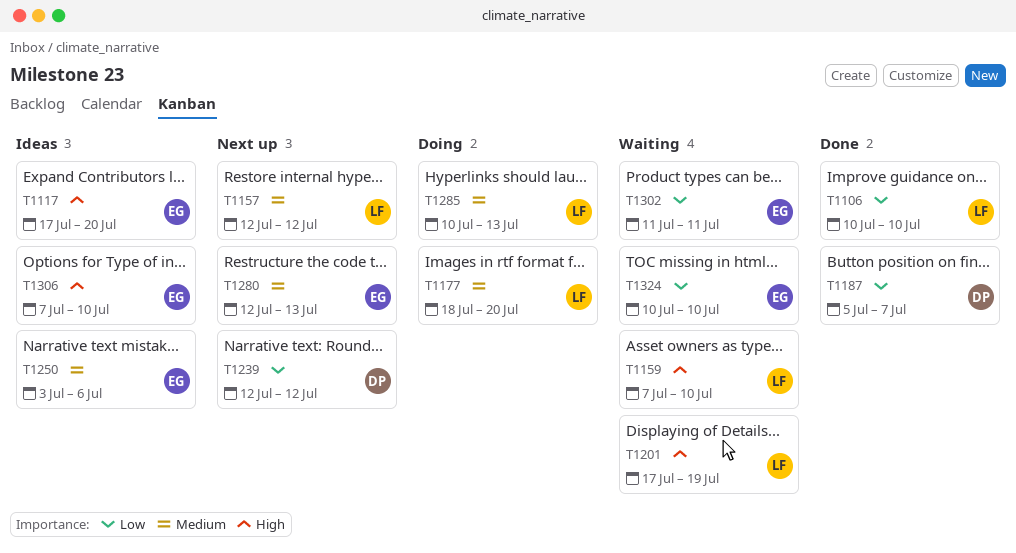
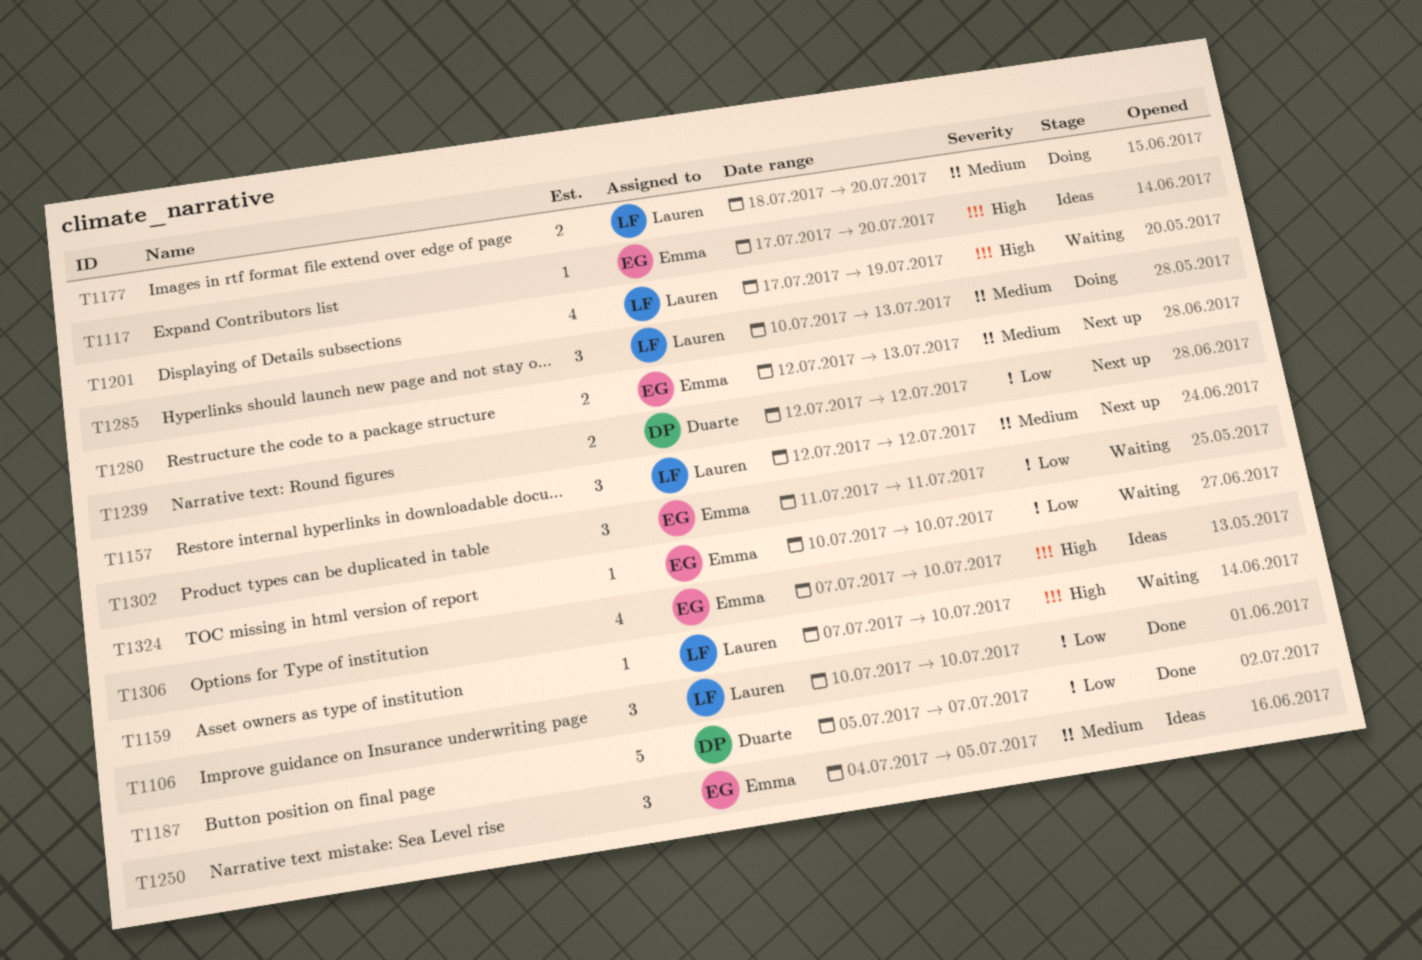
T1250, start: Jul 3 -> Jul 4
T1250, due: Jul 6 -> Jul 5

